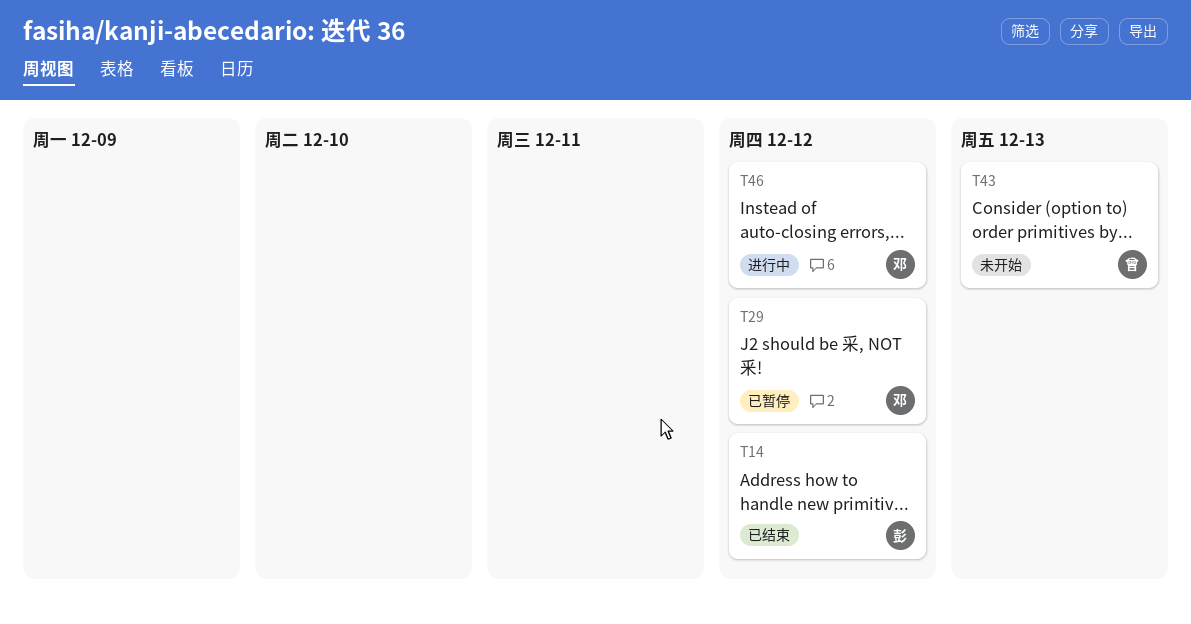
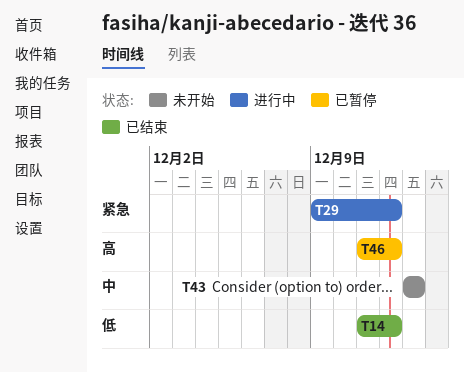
T29, status: 已暂停 -> 进行中
T46, status: 进行中 -> 已暂停

